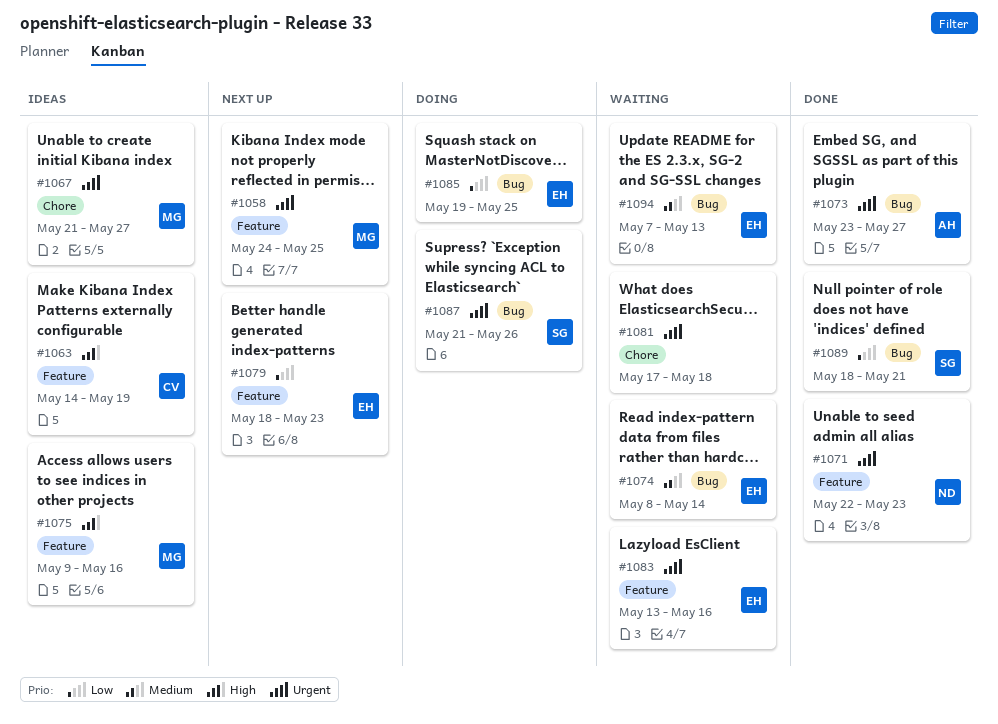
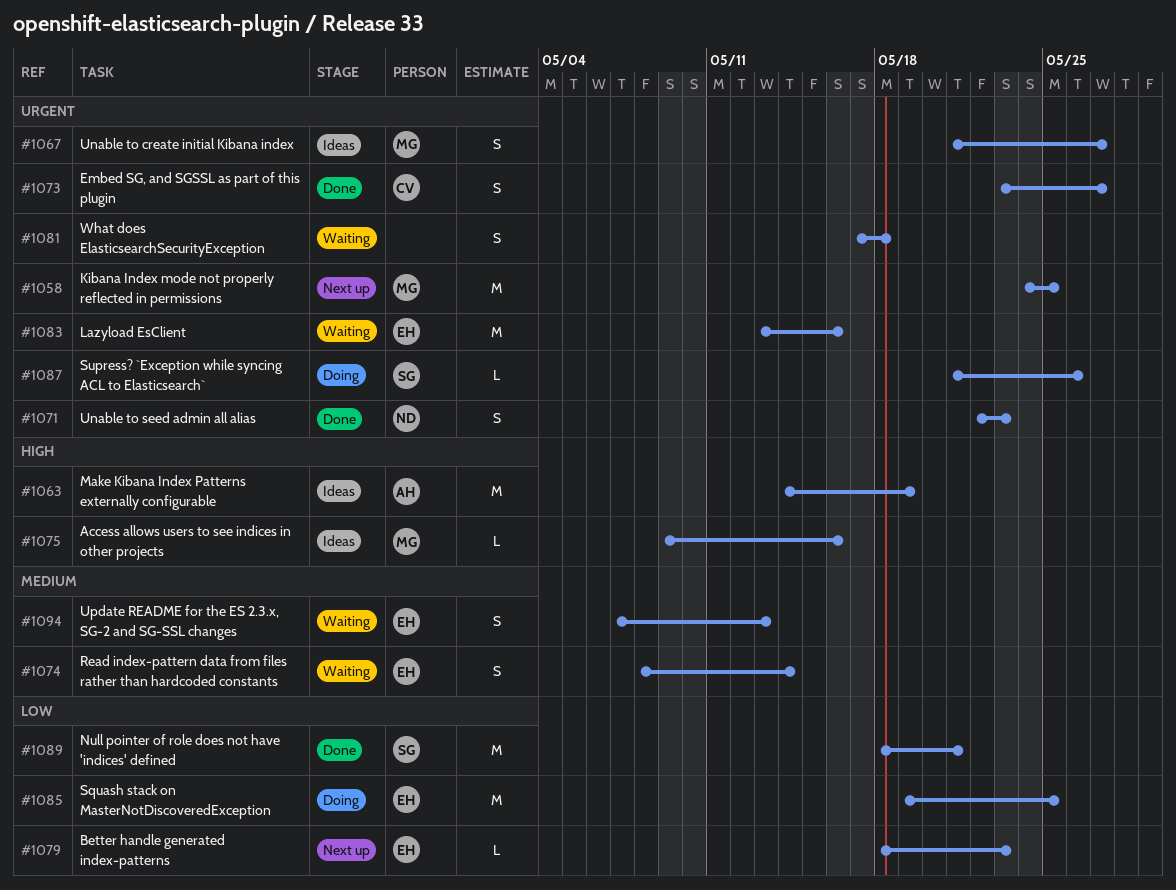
#1063, owner: CV -> AH
#1073, owner: AH -> CV

